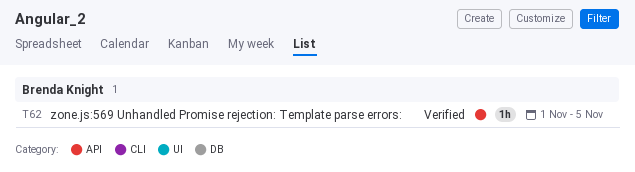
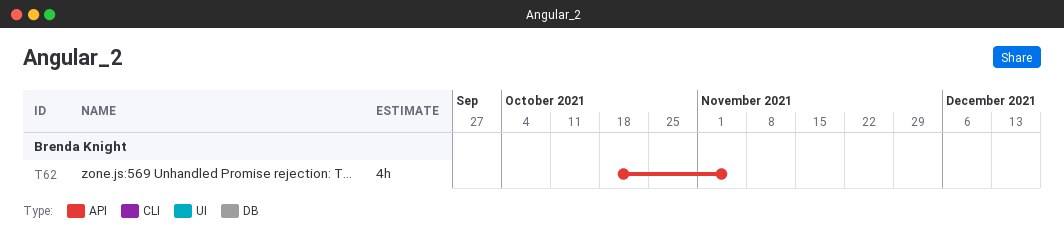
T62, estimate: 1h -> 4h
T62, start: Nov 1 -> Oct 18

